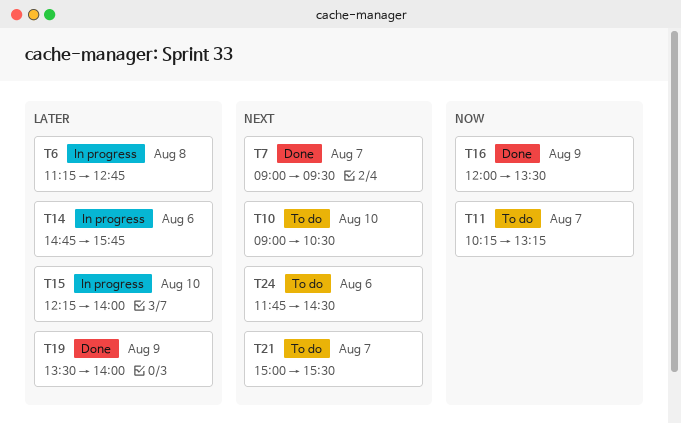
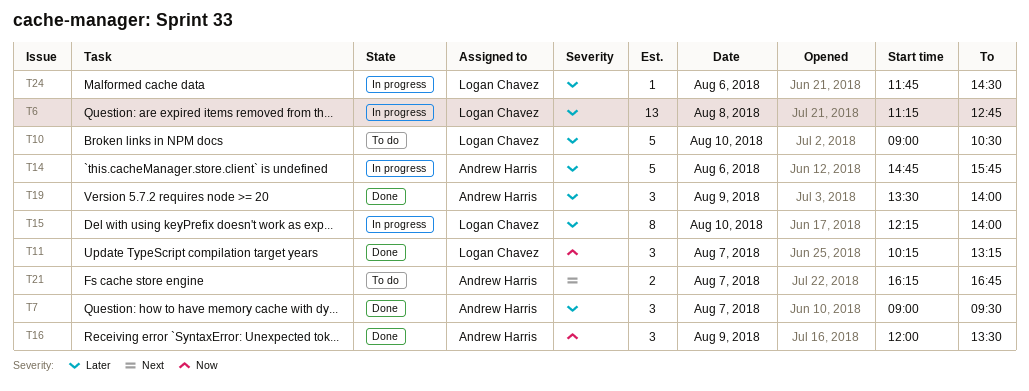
T7, priority: Next -> Later
T10, priority: Next -> Later
T11, status: To do -> Done
T21, begins: 15:00 -> 16:15
T21, ends: 15:30 -> 16:45
T24, status: To do -> In progress
T24, priority: Next -> Later

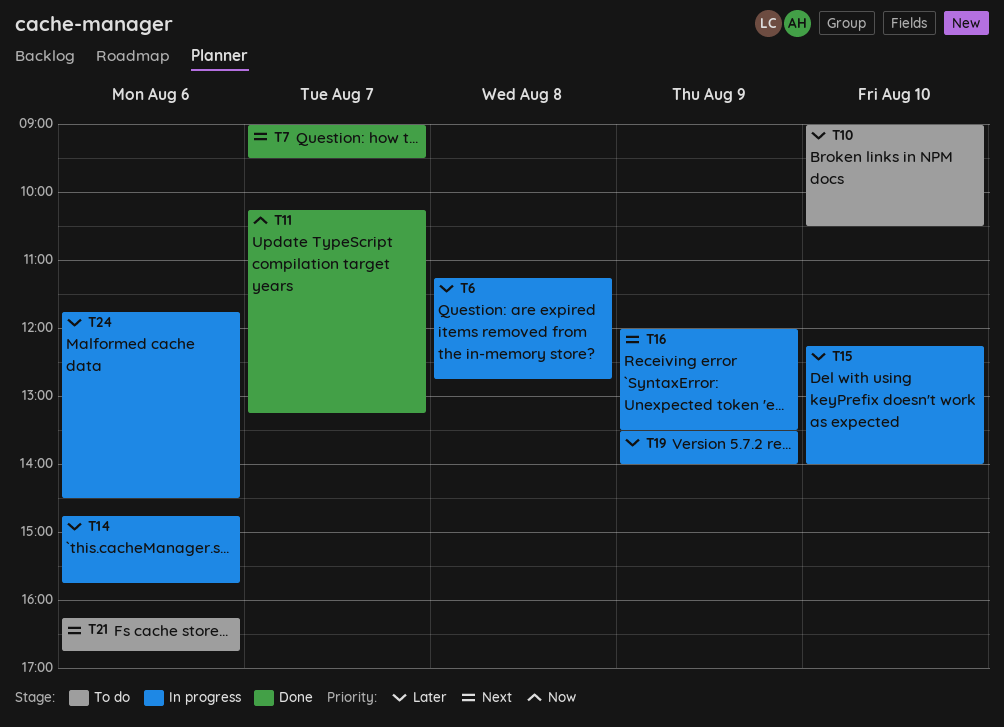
T7, priority: Later -> Next
T16, status: Done -> In progress
T16, priority: Now -> Next
T19, status: Done -> In progress
T21, day: Aug 7 -> Aug 6

